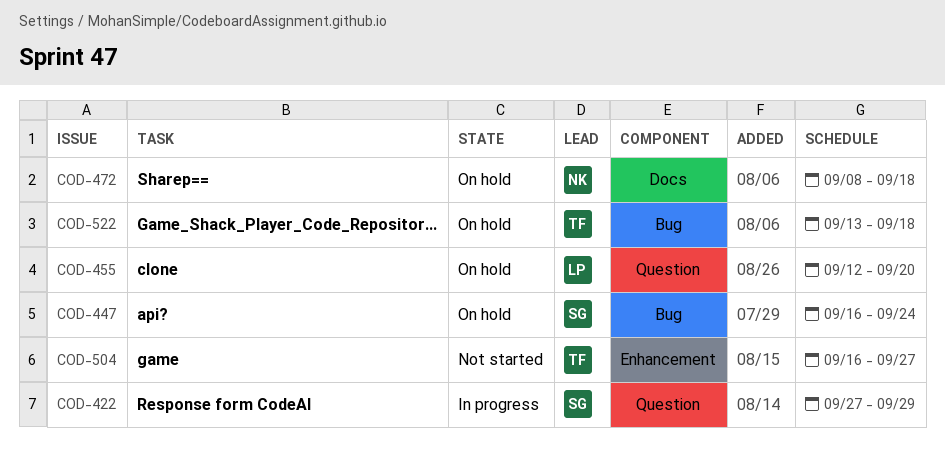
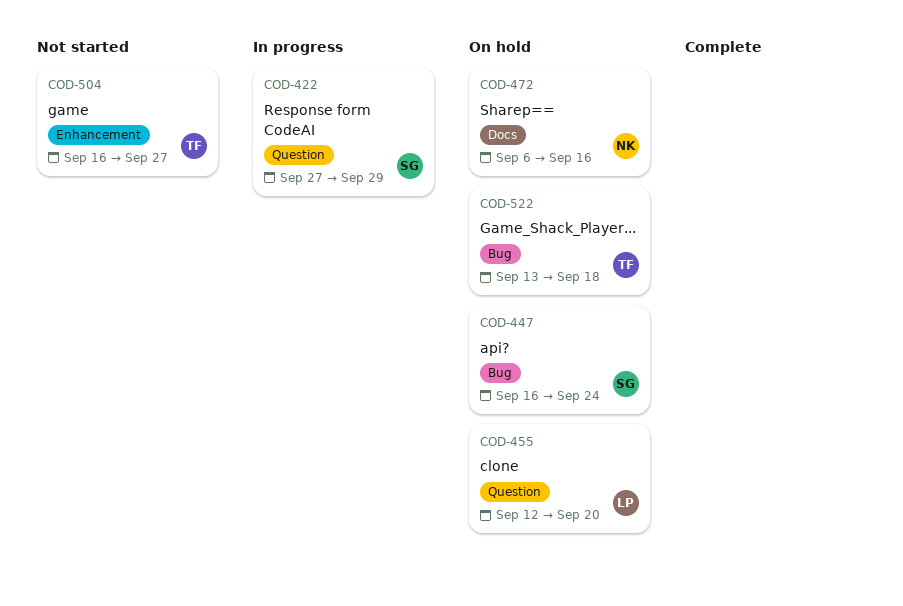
COD-472, start: Sep 8 -> Sep 6
COD-472, due: Sep 18 -> Sep 16

